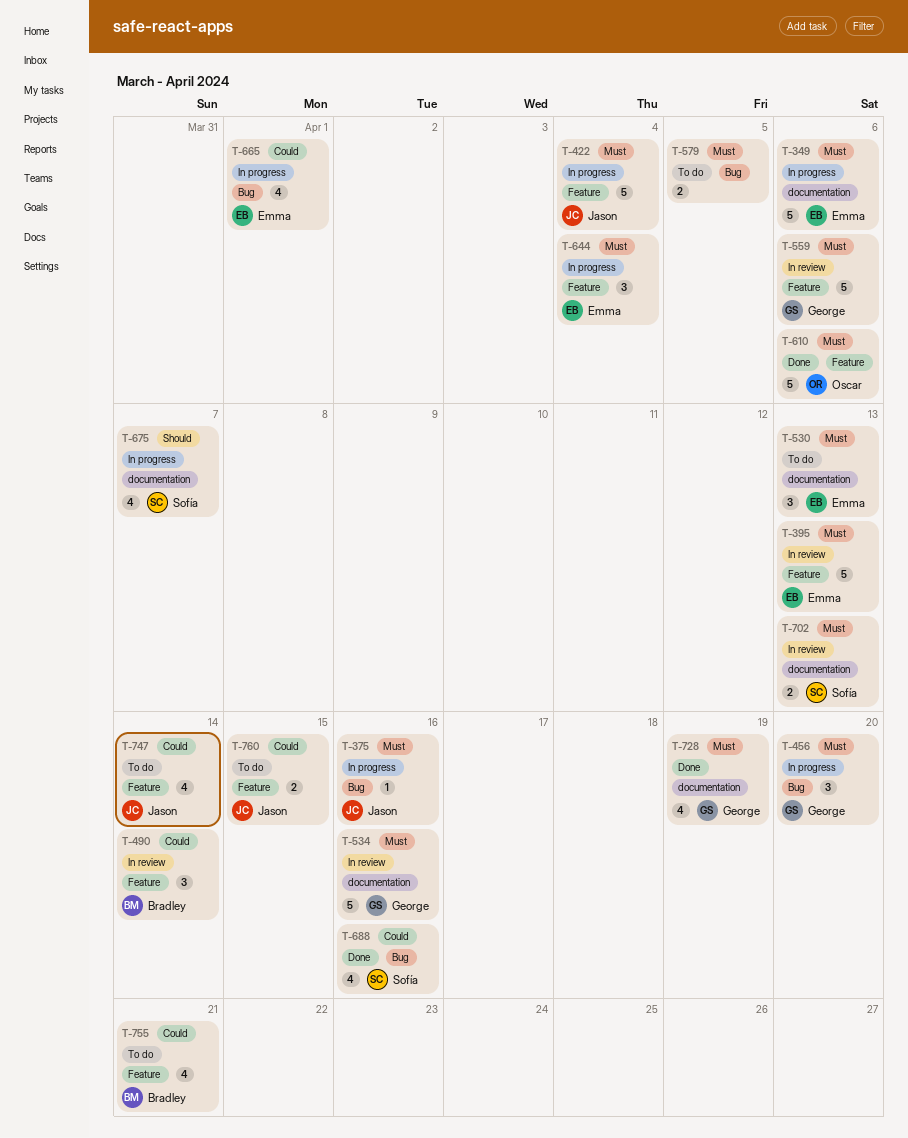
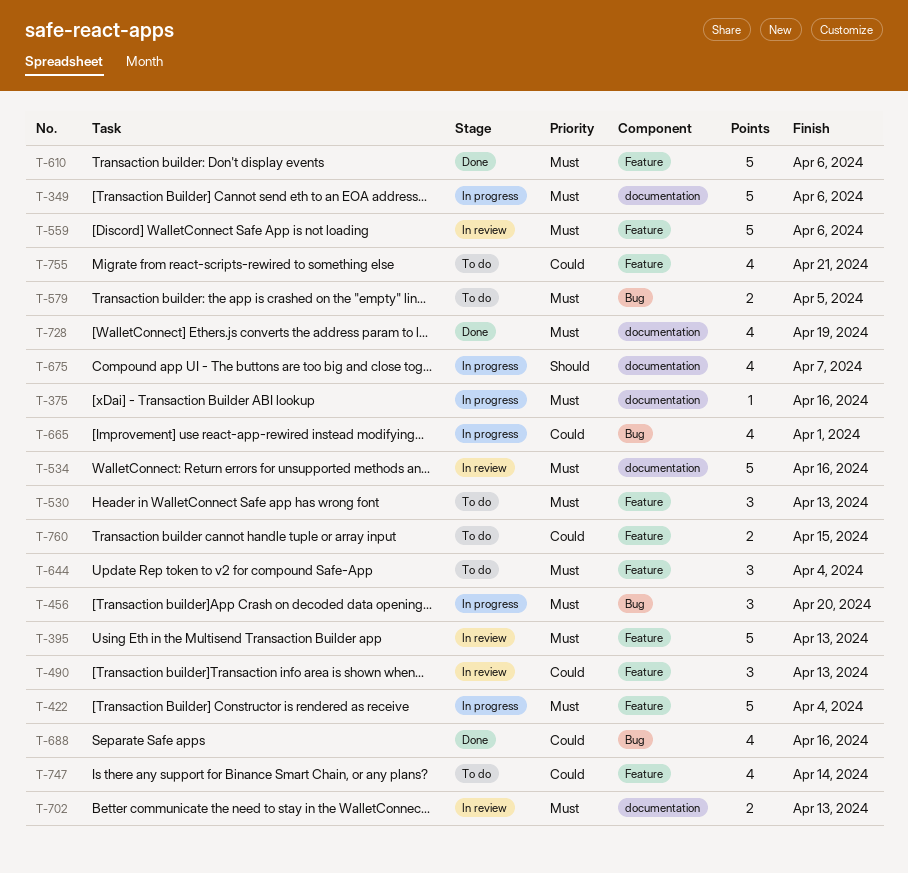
T-375, label: Bug -> documentation
T-490, due: Apr 14 -> Apr 13
T-530, label: documentation -> Feature
T-644, status: In progress -> To do

